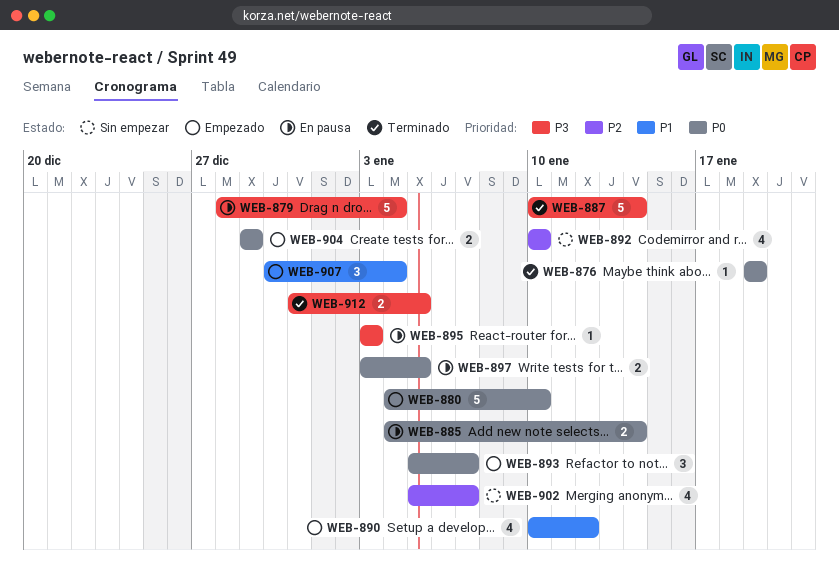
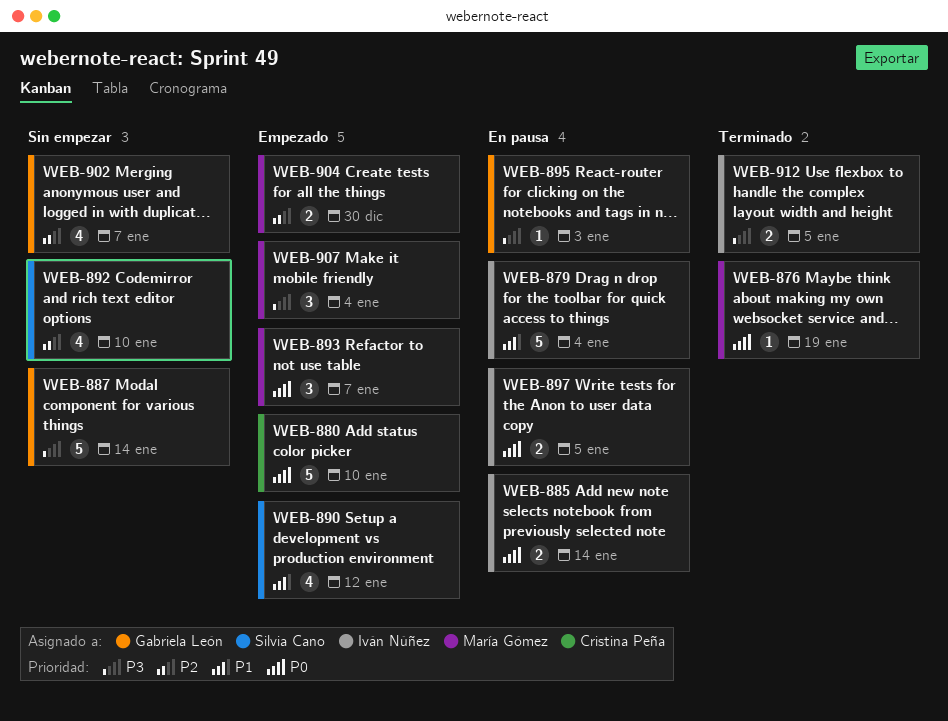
WEB-879, priority: P3 -> P1
WEB-887, status: Terminado -> Sin empezar
WEB-904, priority: P0 -> P2
WEB-904, due: Dec 29 -> Dec 30
WEB-907, priority: P1 -> P3

